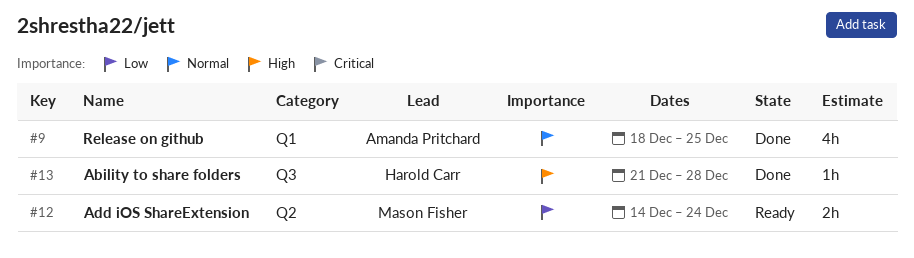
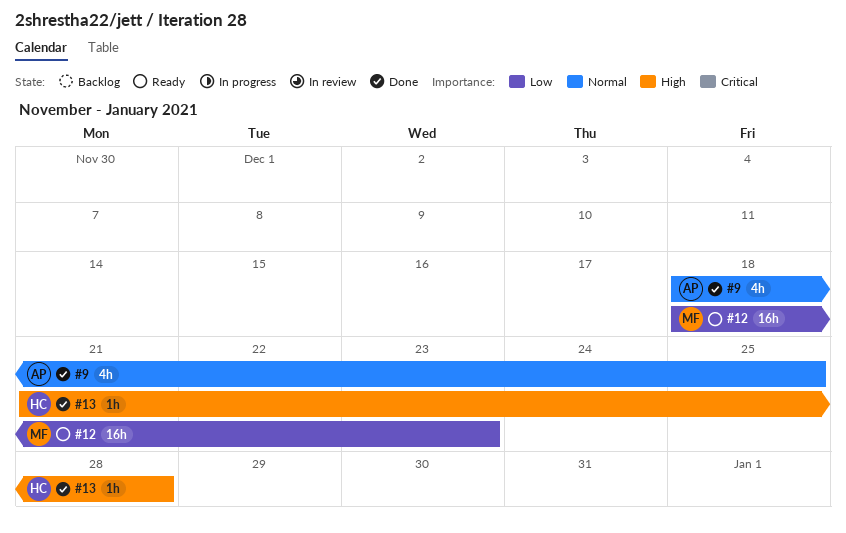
#12, estimate: 2h -> 16h
#12, start: Dec 14 -> Dec 18
#12, due: Dec 24 -> Dec 23

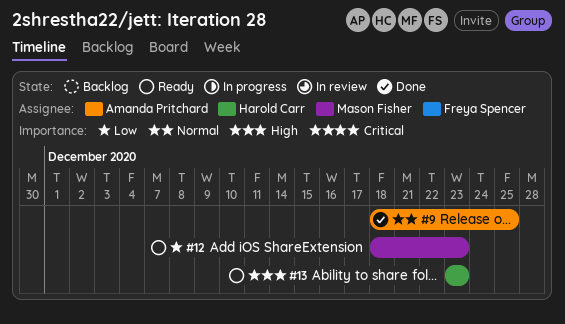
#13, status: Done -> Ready
#13, start: Dec 21 -> Dec 23
#13, due: Dec 28 -> Dec 23

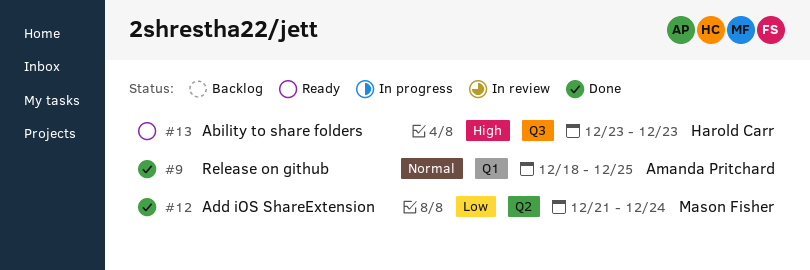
#12, status: Ready -> Done
#12, start: Dec 18 -> Dec 21
#12, due: Dec 23 -> Dec 24

